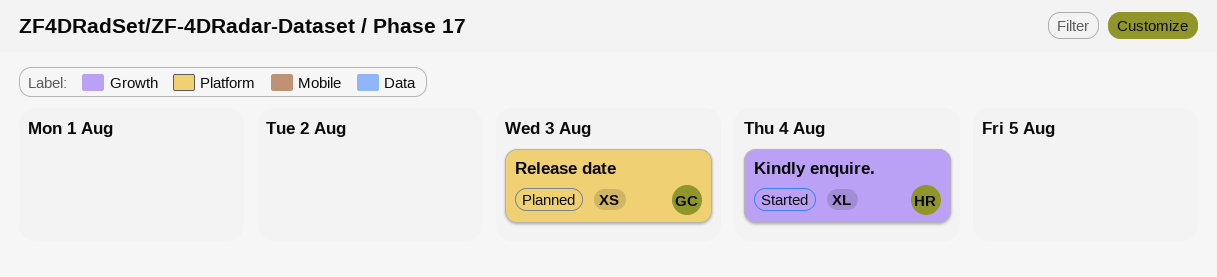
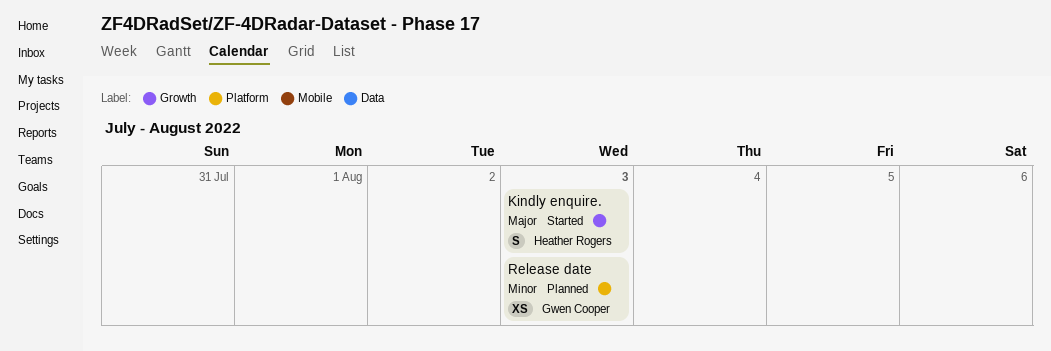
Kindly enquire., estimate: XL -> S
Kindly enquire., due: Aug 4 -> Aug 3

